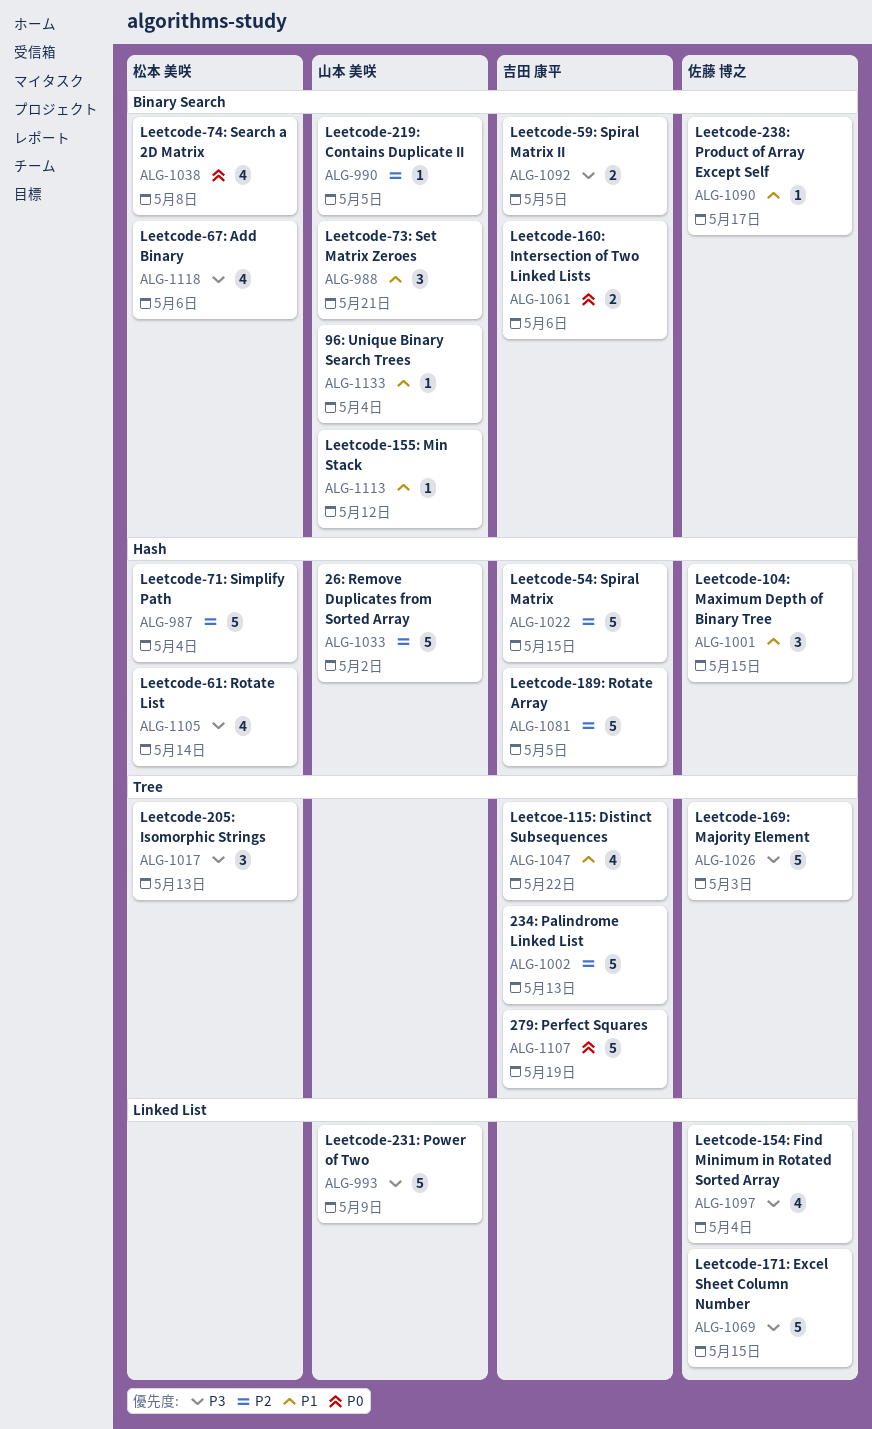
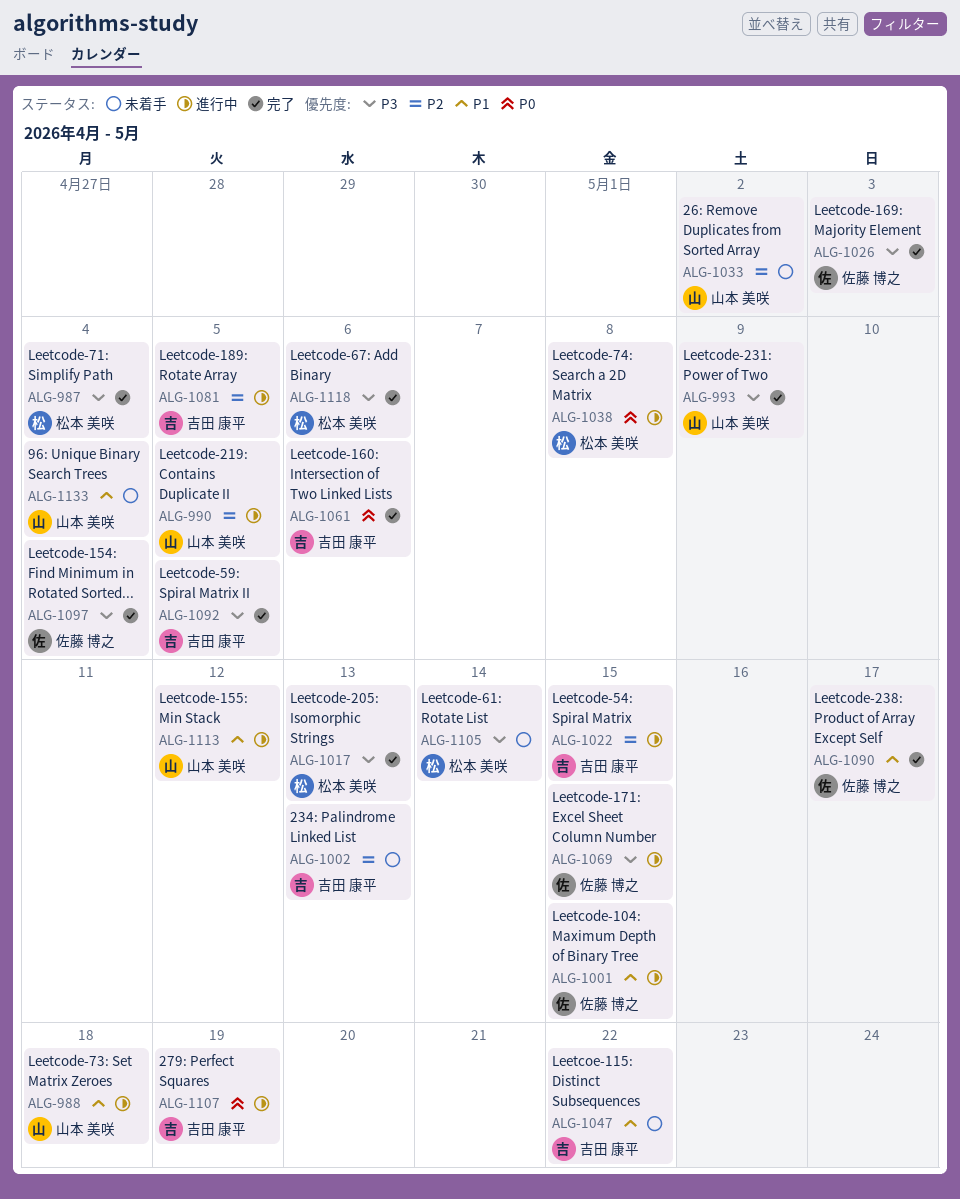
ALG-987, priority: P2 -> P3
ALG-988, due: May 21 -> May 18

